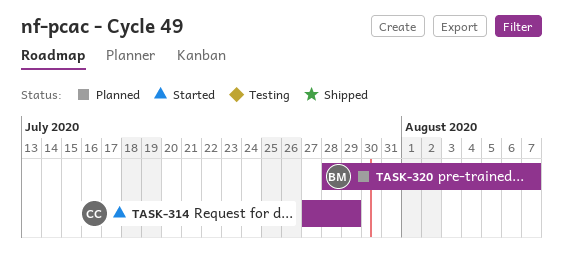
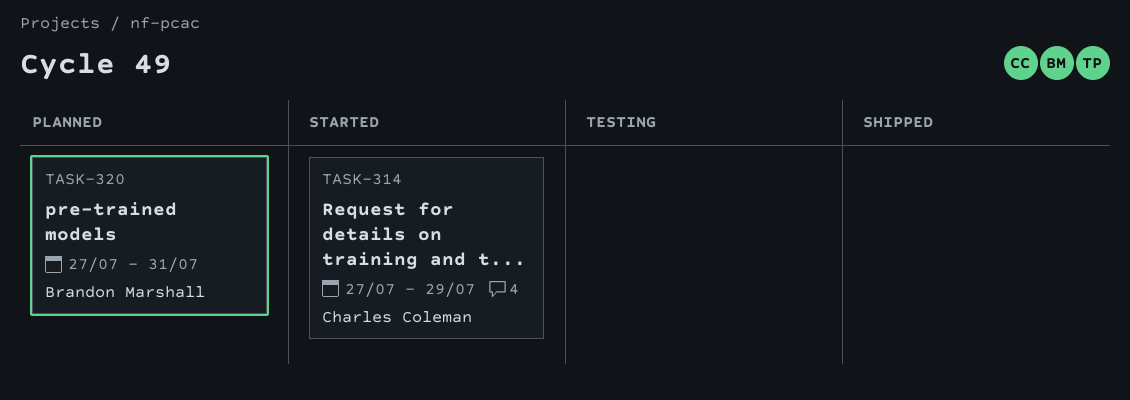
TASK-320, start: Jul 28 -> Jul 27
TASK-320, due: Aug 7 -> Jul 31

